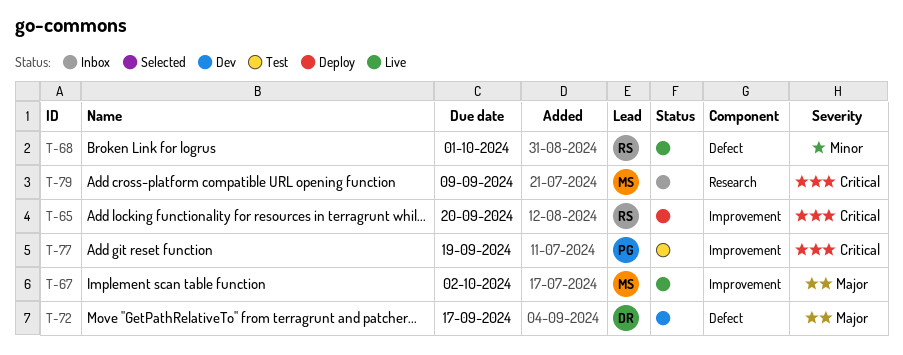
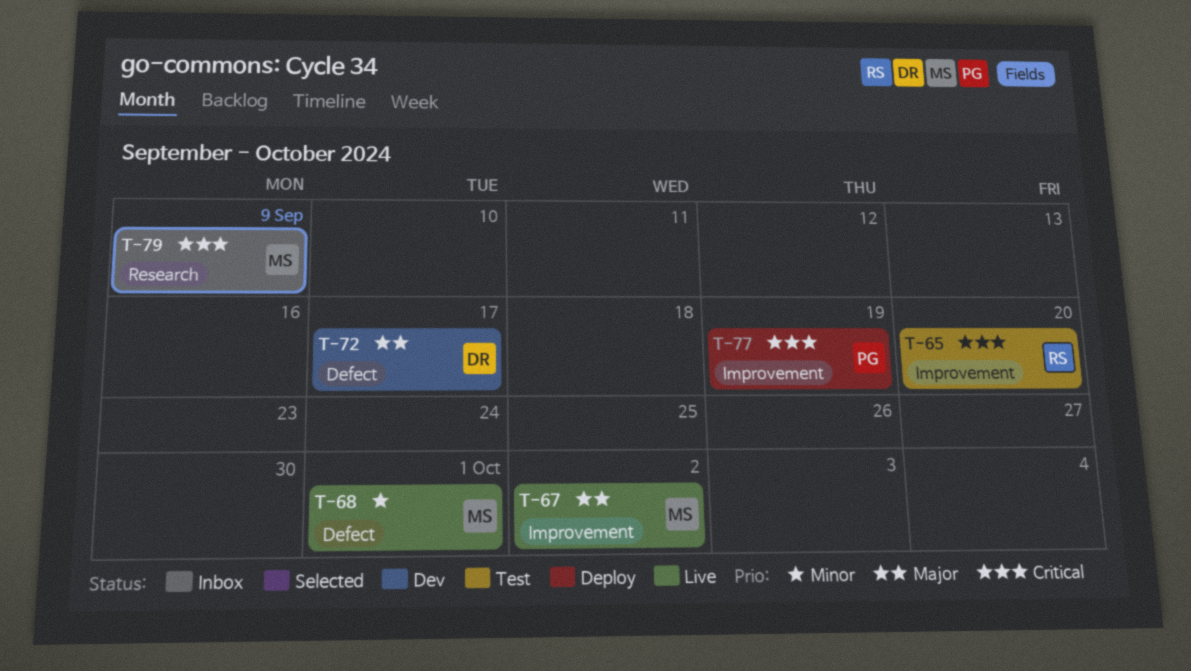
T-65, status: Deploy -> Test
T-68, owner: RS -> MS
T-77, status: Test -> Deploy

